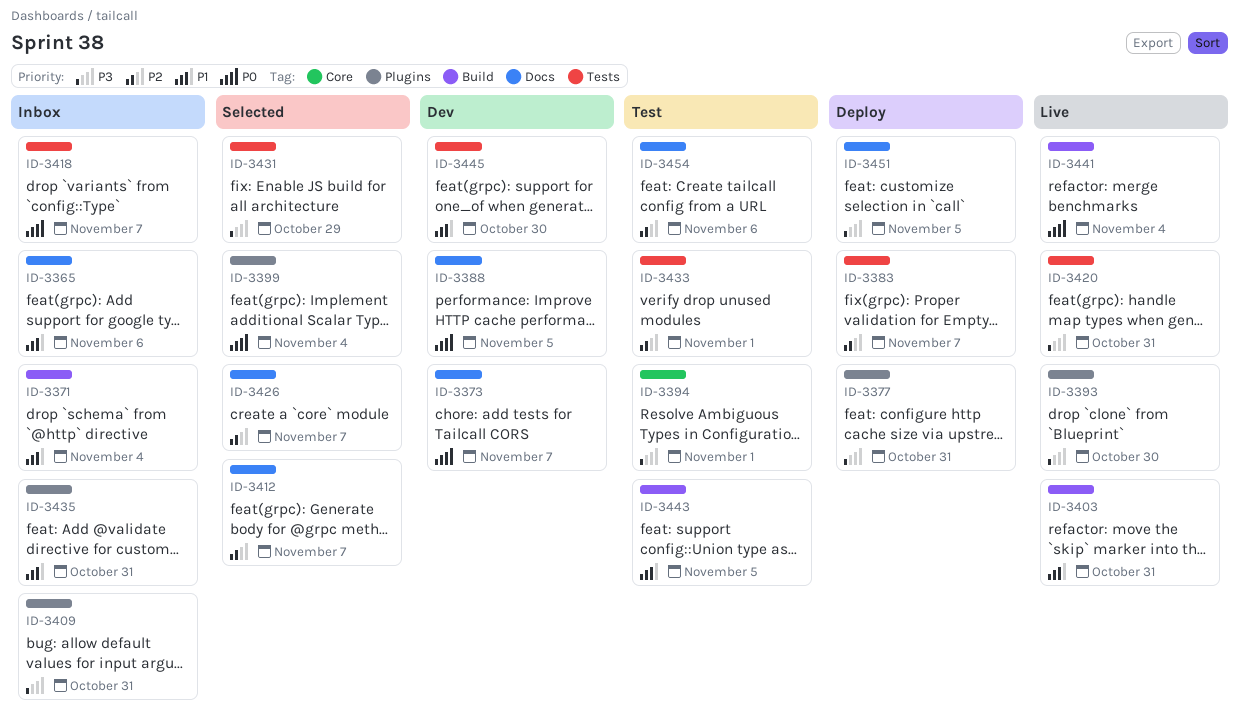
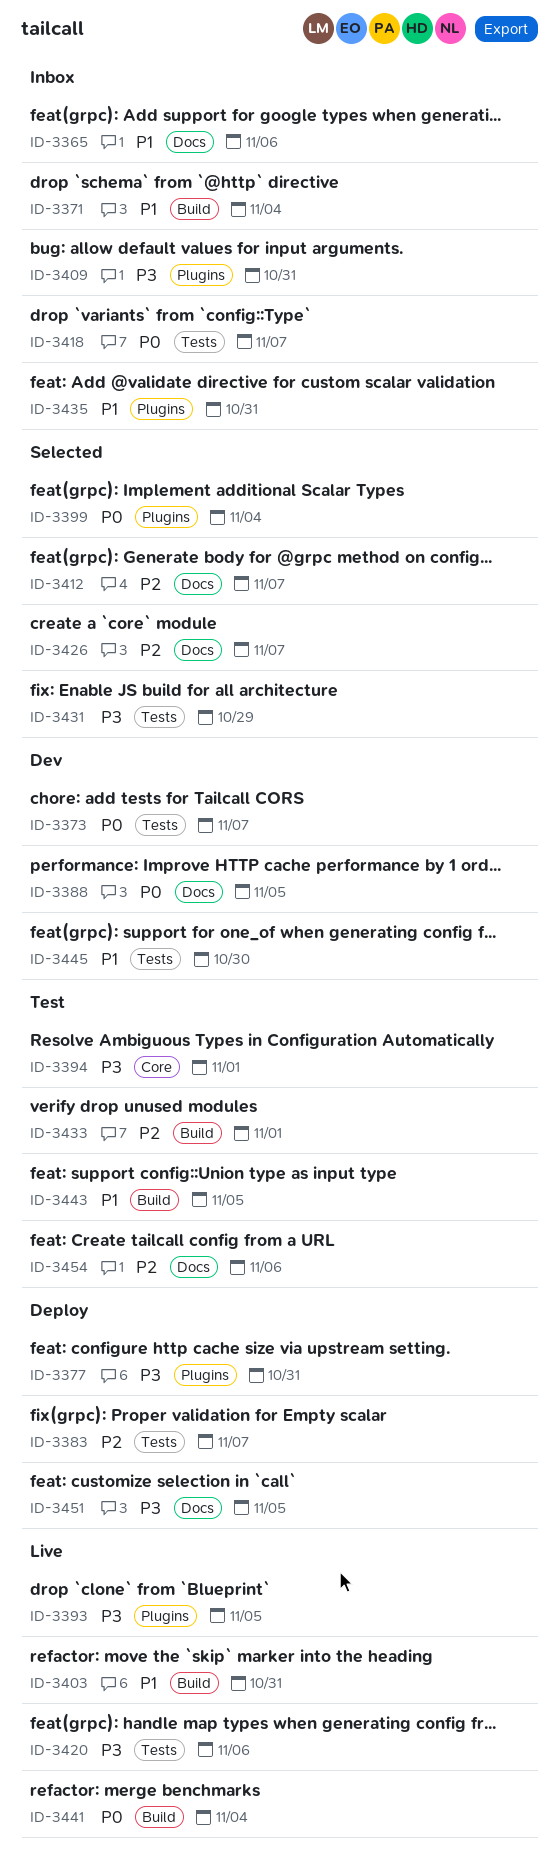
ID-3373, label: Docs -> Tests
ID-3393, due: Oct 30 -> Nov 5
ID-3420, due: Oct 31 -> Nov 6
ID-3433, label: Tests -> Build

